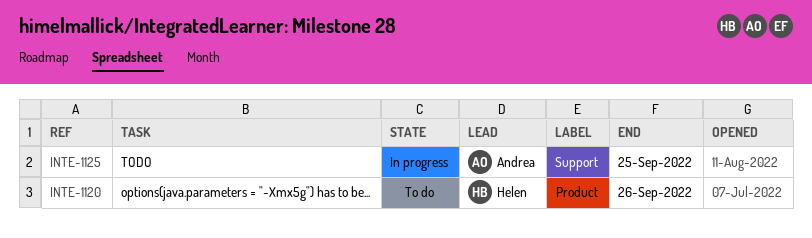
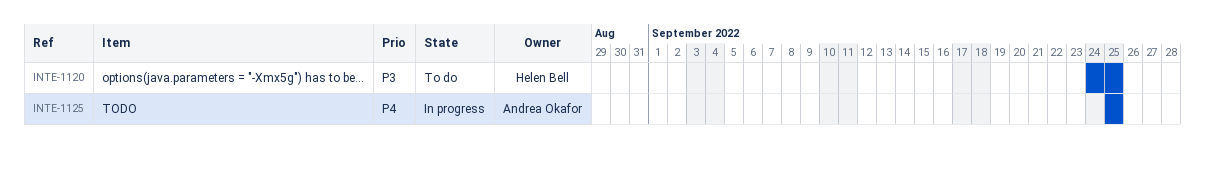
INTE-1120, due: Sep 26 -> Sep 25

